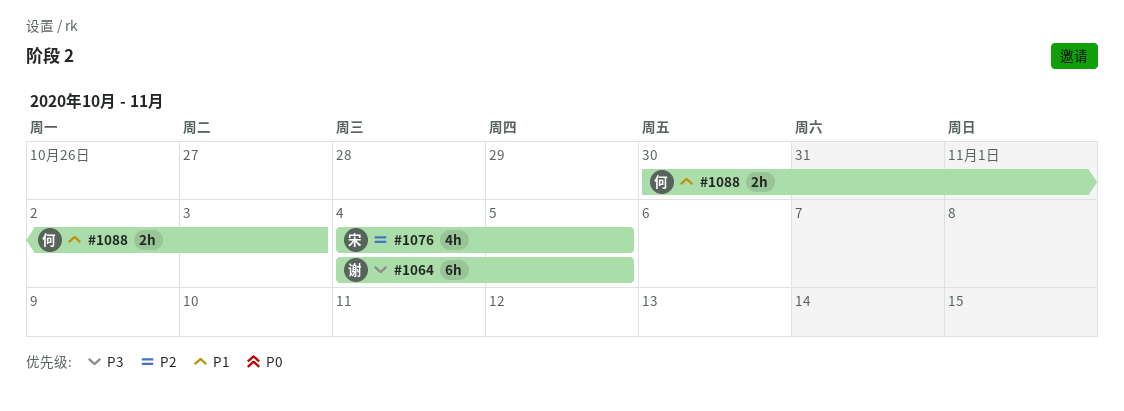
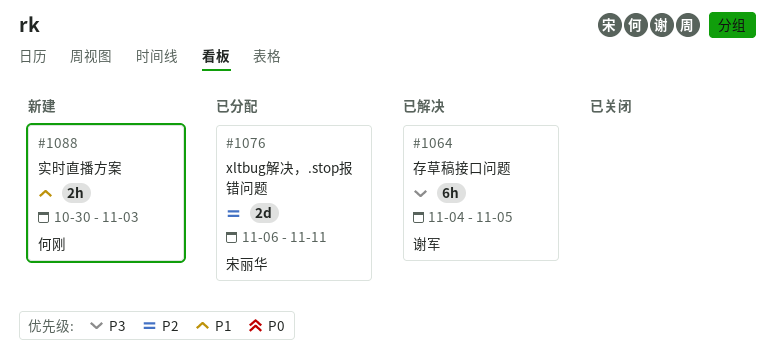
#1076, estimate: 4h -> 2d
#1076, start: Nov 4 -> Nov 6
#1076, due: Nov 5 -> Nov 11

